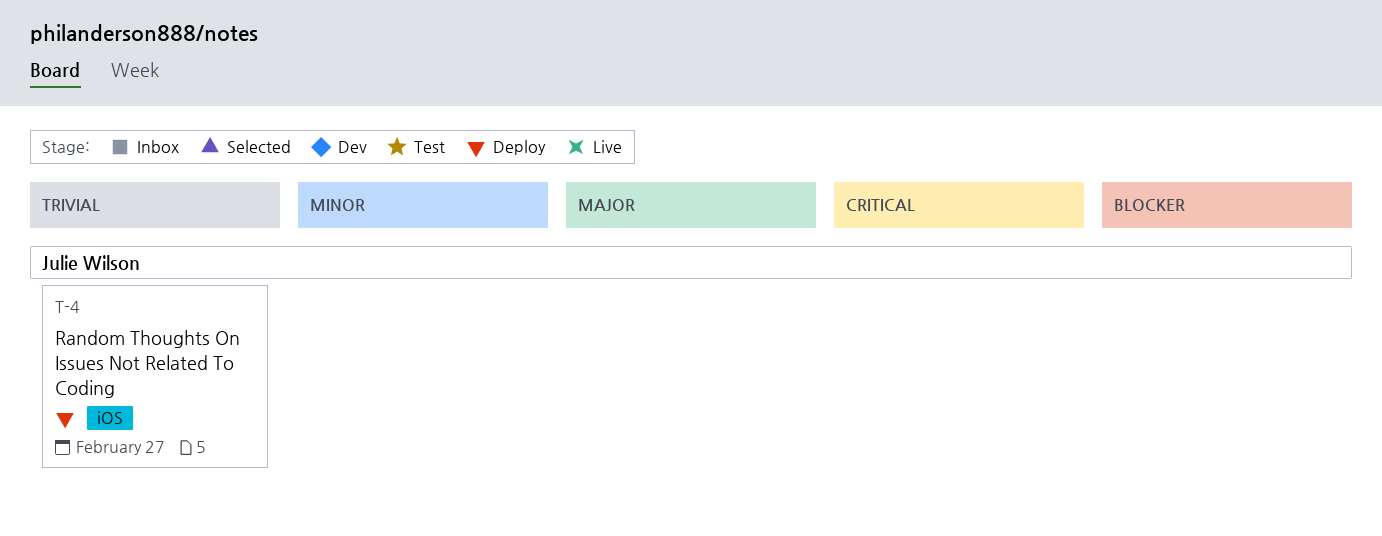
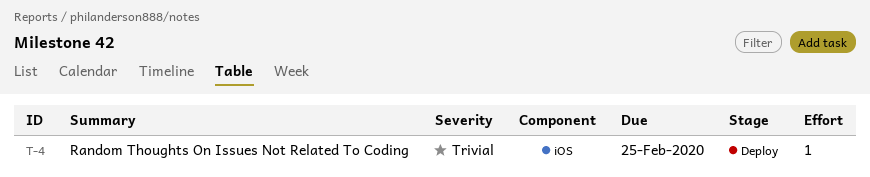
T-4, due: Feb 27 -> Feb 25

